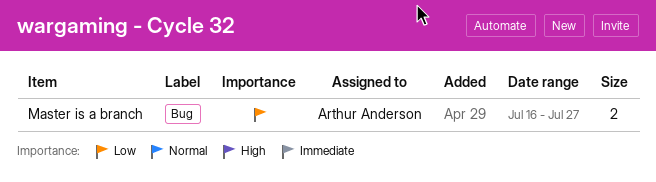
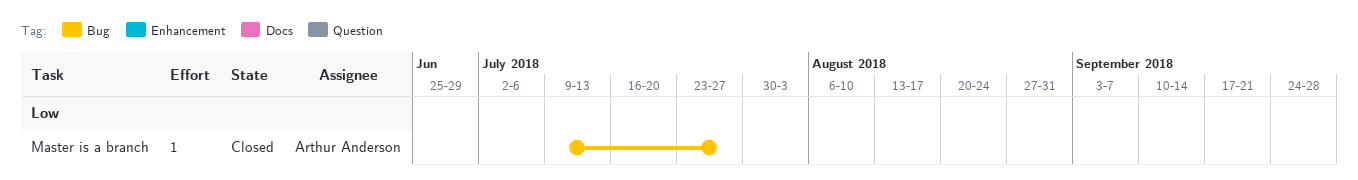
Master is a branch, estimate: 2 -> 1
Master is a branch, start: Jul 16 -> Jul 9

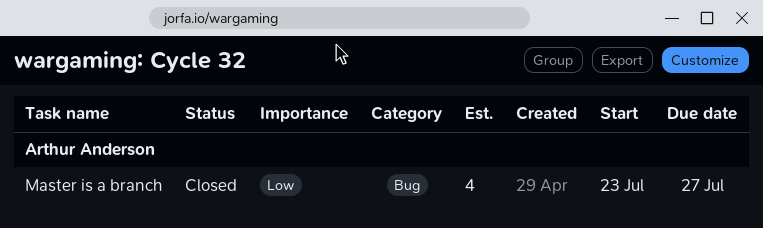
Master is a branch, estimate: 1 -> 4
Master is a branch, start: Jul 9 -> Jul 23

